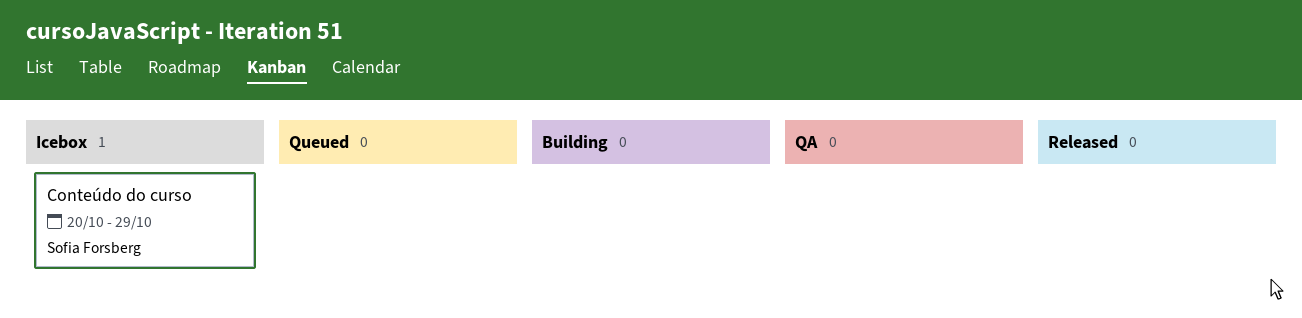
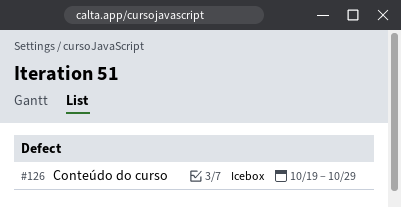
Conteúdo do curso, start: Oct 20 -> Oct 19

